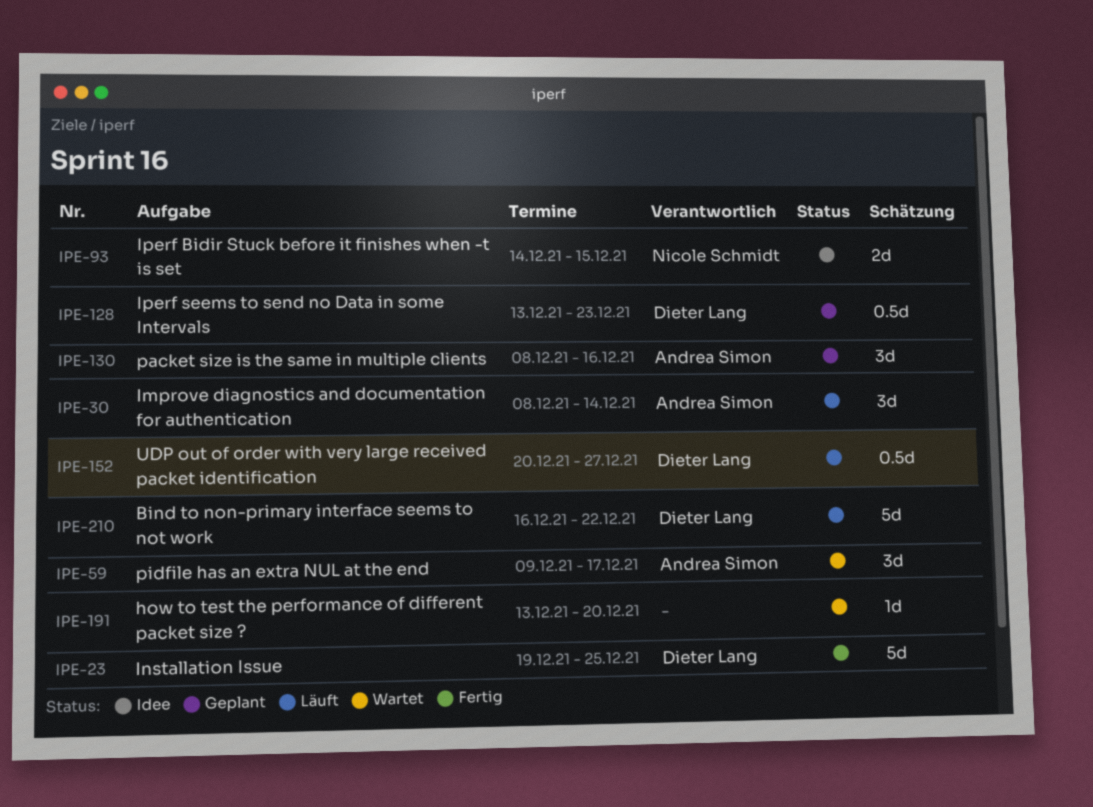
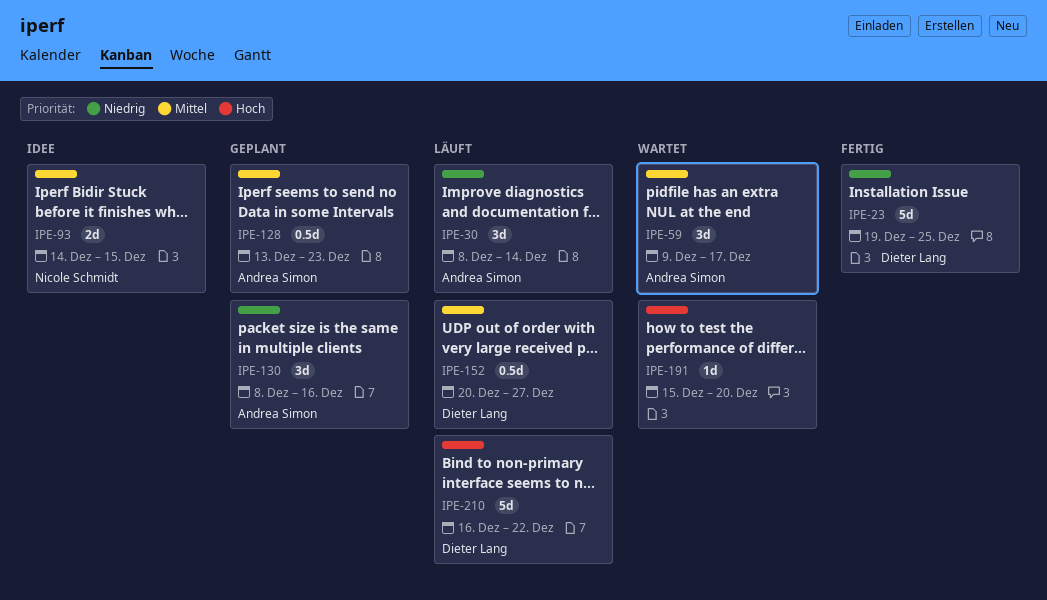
IPE-128, owner: Dieter Lang -> Andrea Simon
IPE-191, start: Dec 13 -> Dec 15

